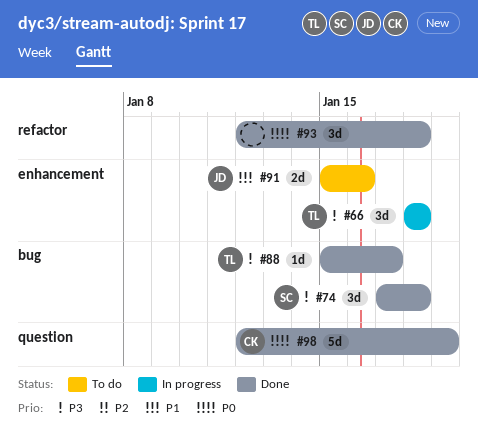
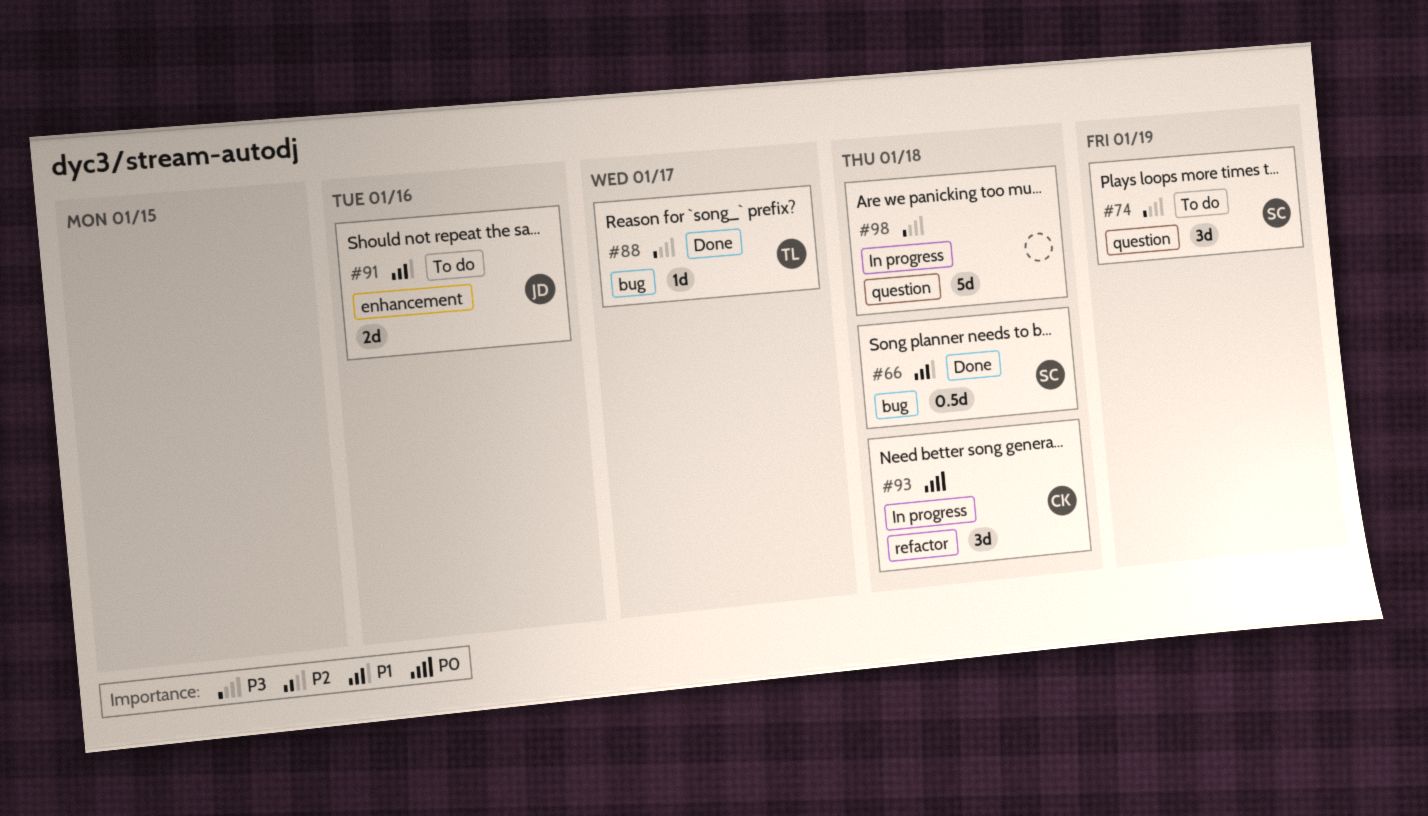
#66, status: In progress -> Done
#66, owner: TL -> SC
#66, priority: P3 -> P1
#66, label: enhancement -> bug
#66, estimate: 3d -> 0.5d
#74, status: Done -> To do
#74, label: bug -> question
#74, due: Jan 18 -> Jan 19
#93, status: Done -> In progress
#93, owner: none -> CK
#98, status: Done -> In progress
#98, owner: CK -> none
#98, priority: P0 -> P3
#98, due: Jan 19 -> Jan 18

